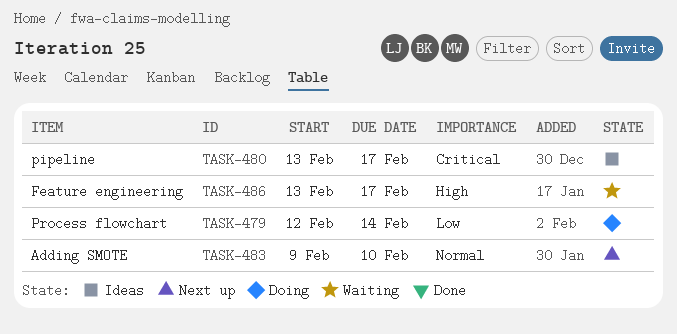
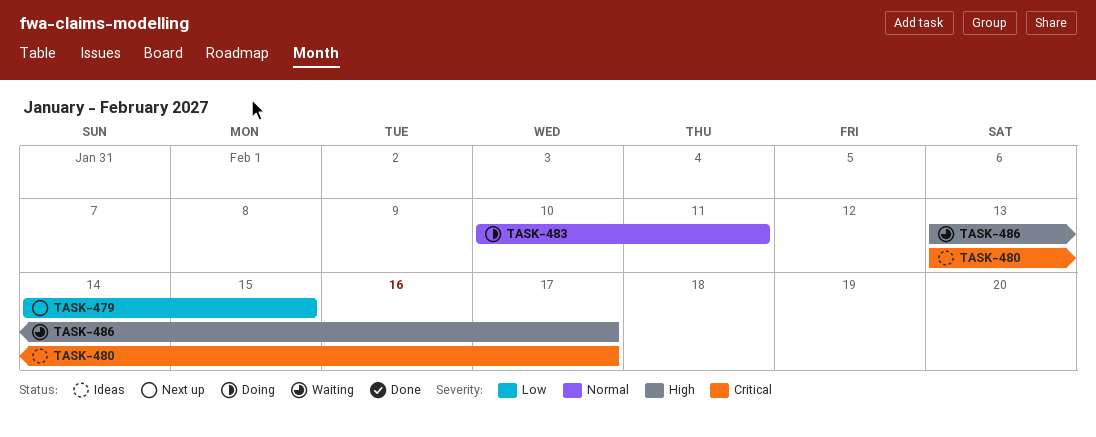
TASK-479, status: Doing -> Next up
TASK-479, start: Feb 12 -> Feb 14
TASK-479, due: Feb 14 -> Feb 15
TASK-483, status: Next up -> Doing
TASK-483, start: Feb 9 -> Feb 10
TASK-483, due: Feb 10 -> Feb 11

